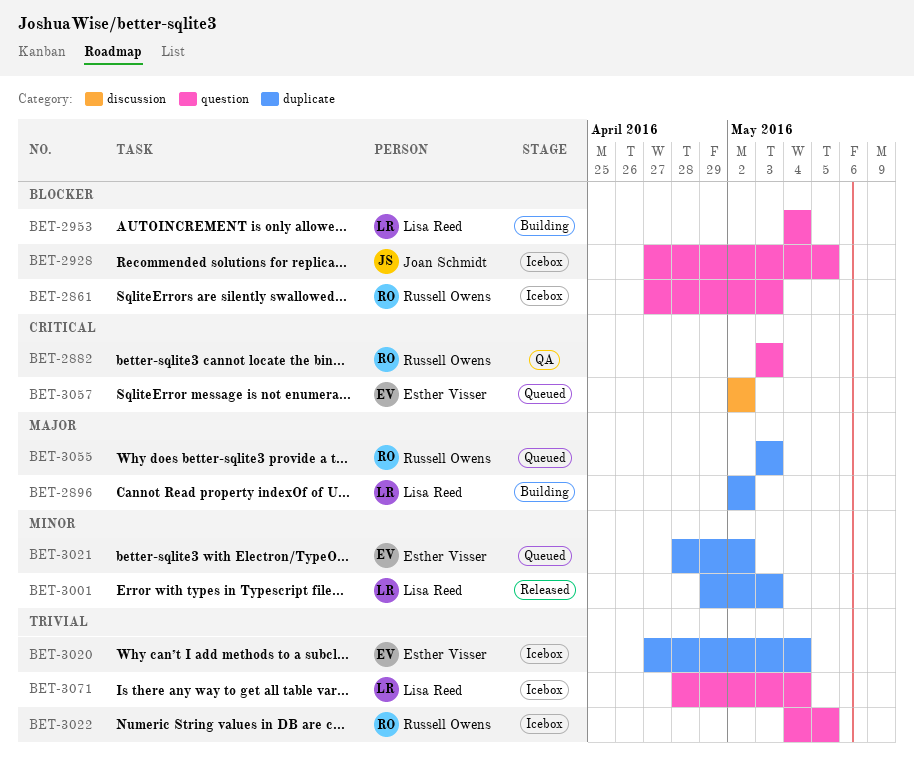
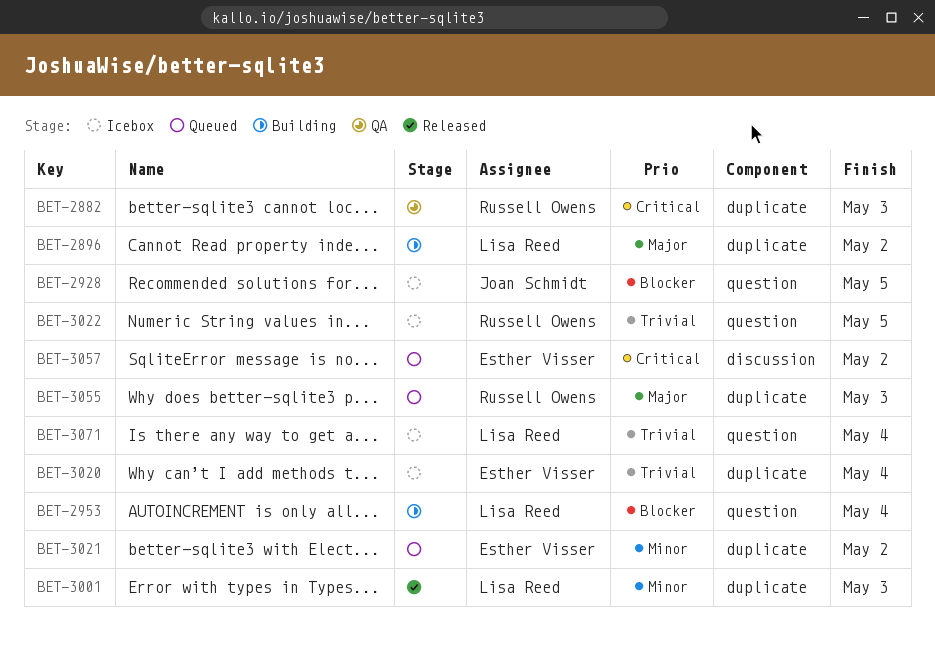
BET-2861: present -> none
BET-2882, label: question -> duplicate

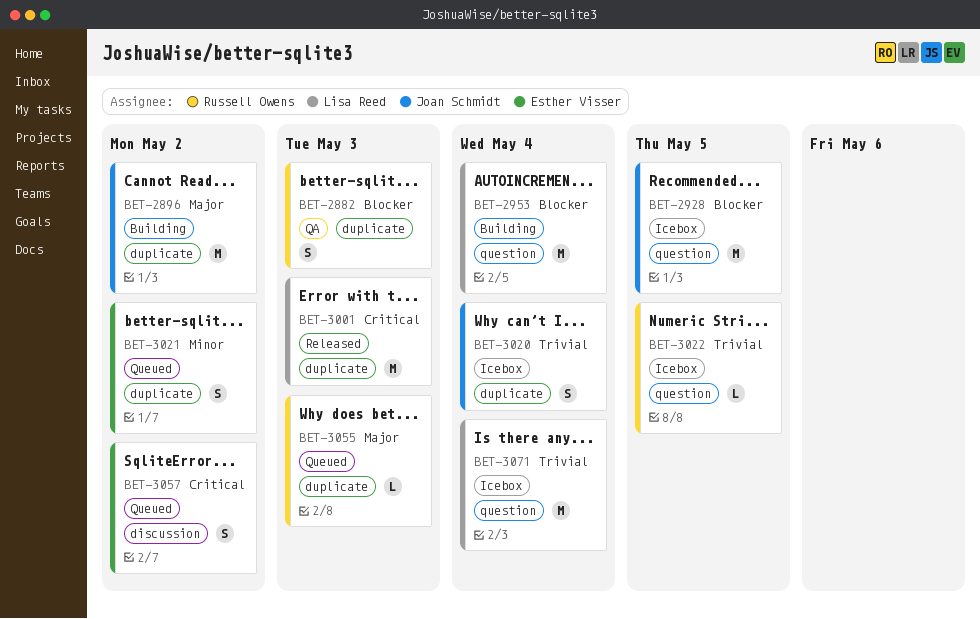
BET-2882, priority: Critical -> Blocker
BET-2896, owner: Lisa Reed -> Joan Schmidt
BET-3001, priority: Minor -> Critical
BET-3020, owner: Esther Visser -> Joan Schmidt

